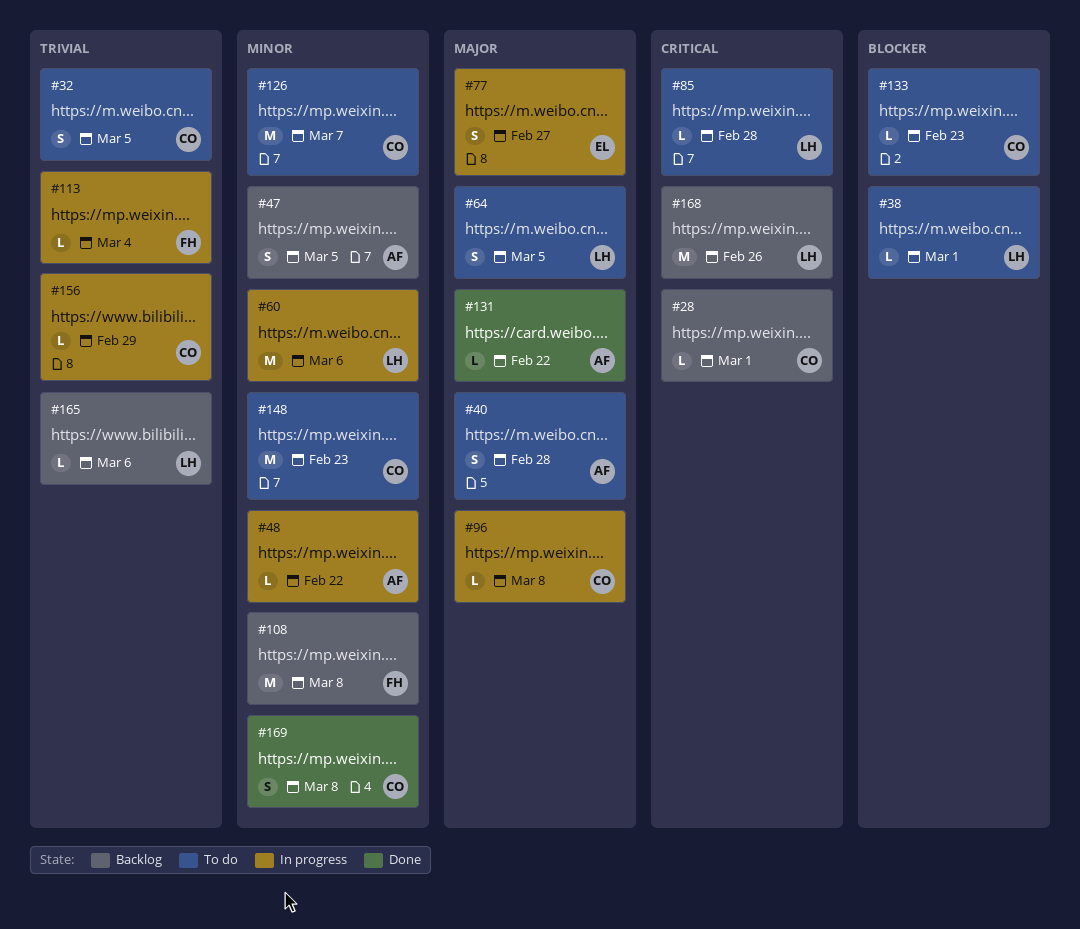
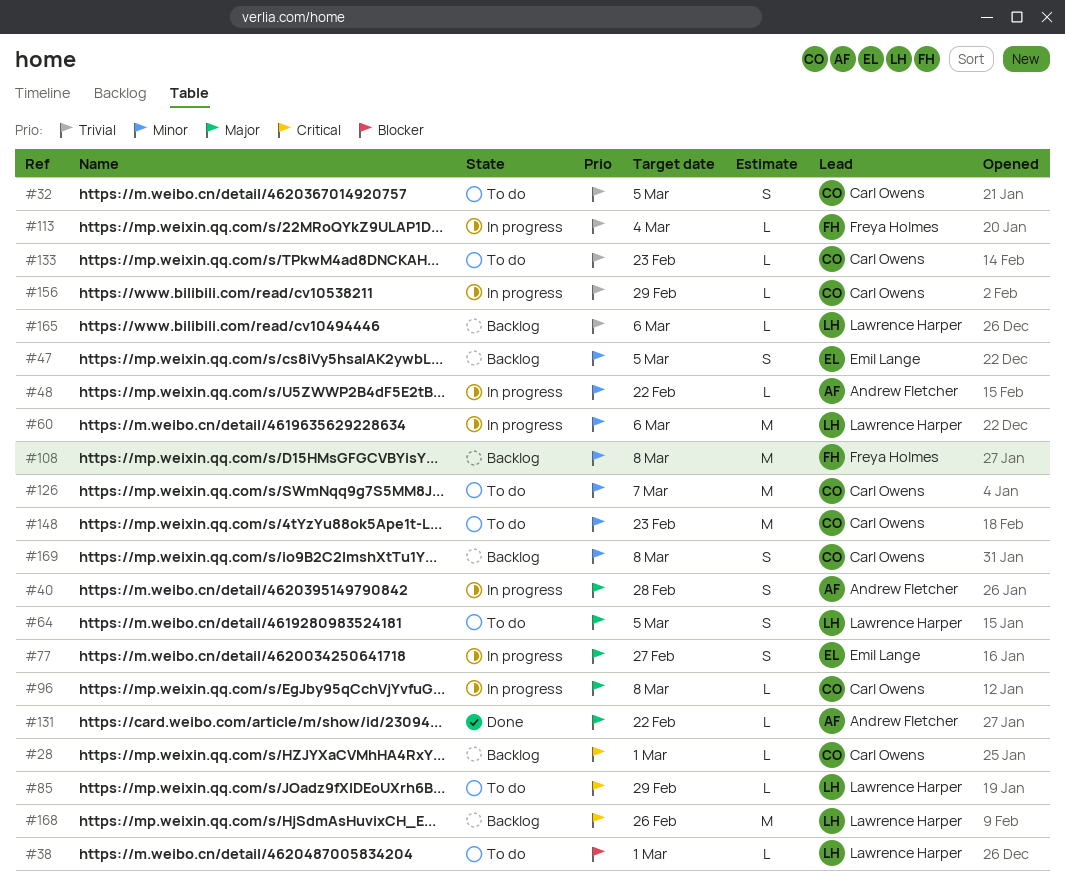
#40, status: To do -> In progress
#47, owner: Andrew Fletcher -> Emil Lange
#85, due: Feb 28 -> Feb 29
#133, priority: Blocker -> Trivial
#169, status: Done -> Backlog

